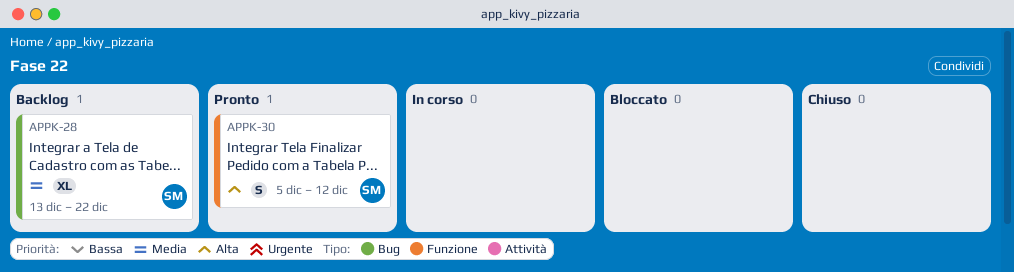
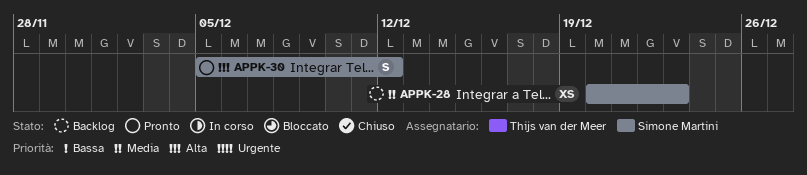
APPK-28, estimate: XL -> XS
APPK-28, start: Dec 13 -> Dec 20
APPK-28, due: Dec 22 -> Dec 23

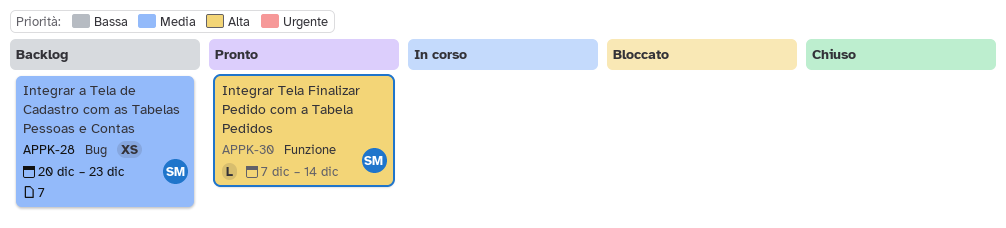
APPK-30, estimate: S -> L
APPK-30, start: Dec 5 -> Dec 7
APPK-30, due: Dec 12 -> Dec 14

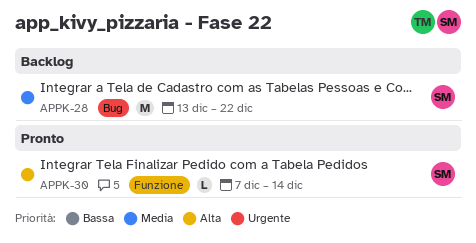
APPK-28, estimate: XS -> M
APPK-28, start: Dec 20 -> Dec 13
APPK-28, due: Dec 23 -> Dec 22

